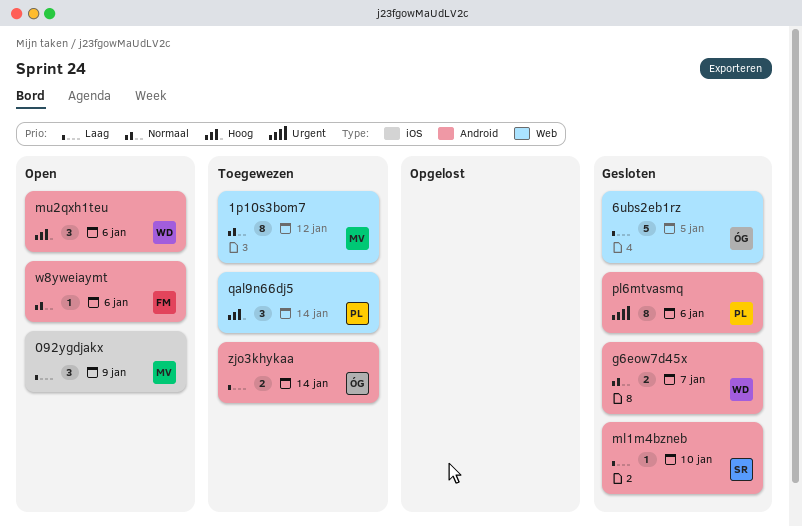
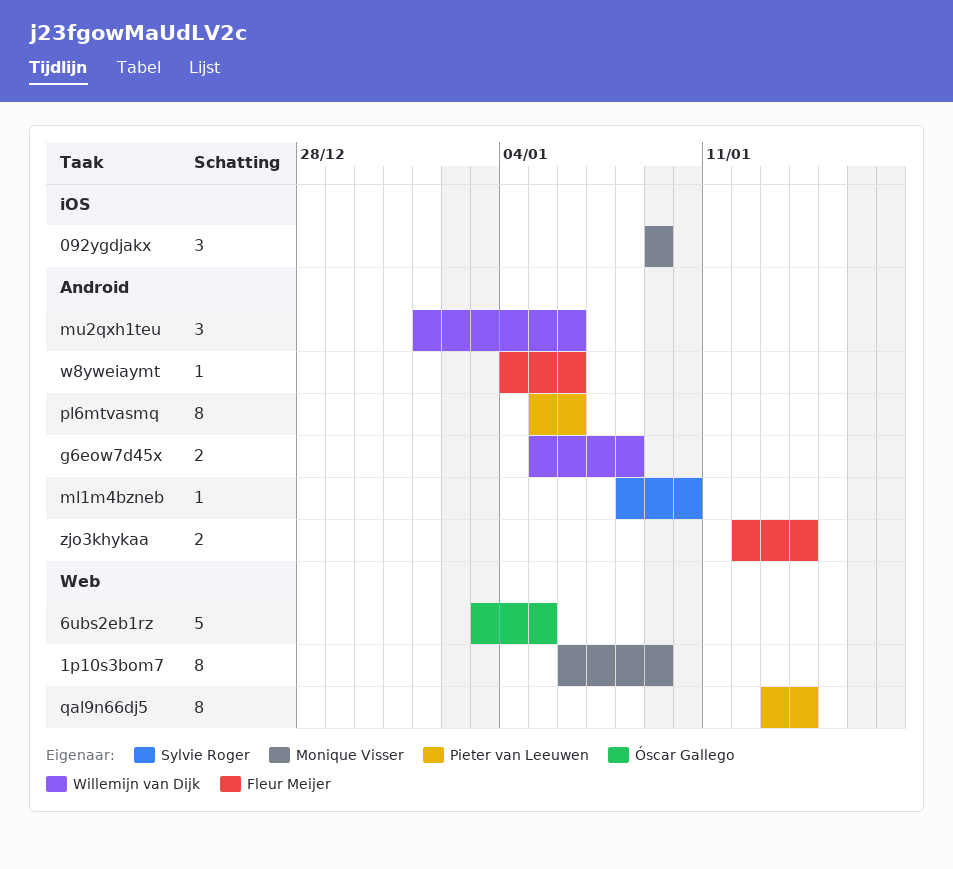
1p10s3bom7, due: Jan 12 -> Jan 9
g6eow7d45x, due: Jan 7 -> Jan 8
qal9n66dj5, estimate: 3 -> 8
zjo3khykaa, owner: Óscar Gallego -> Fleur Meijer

